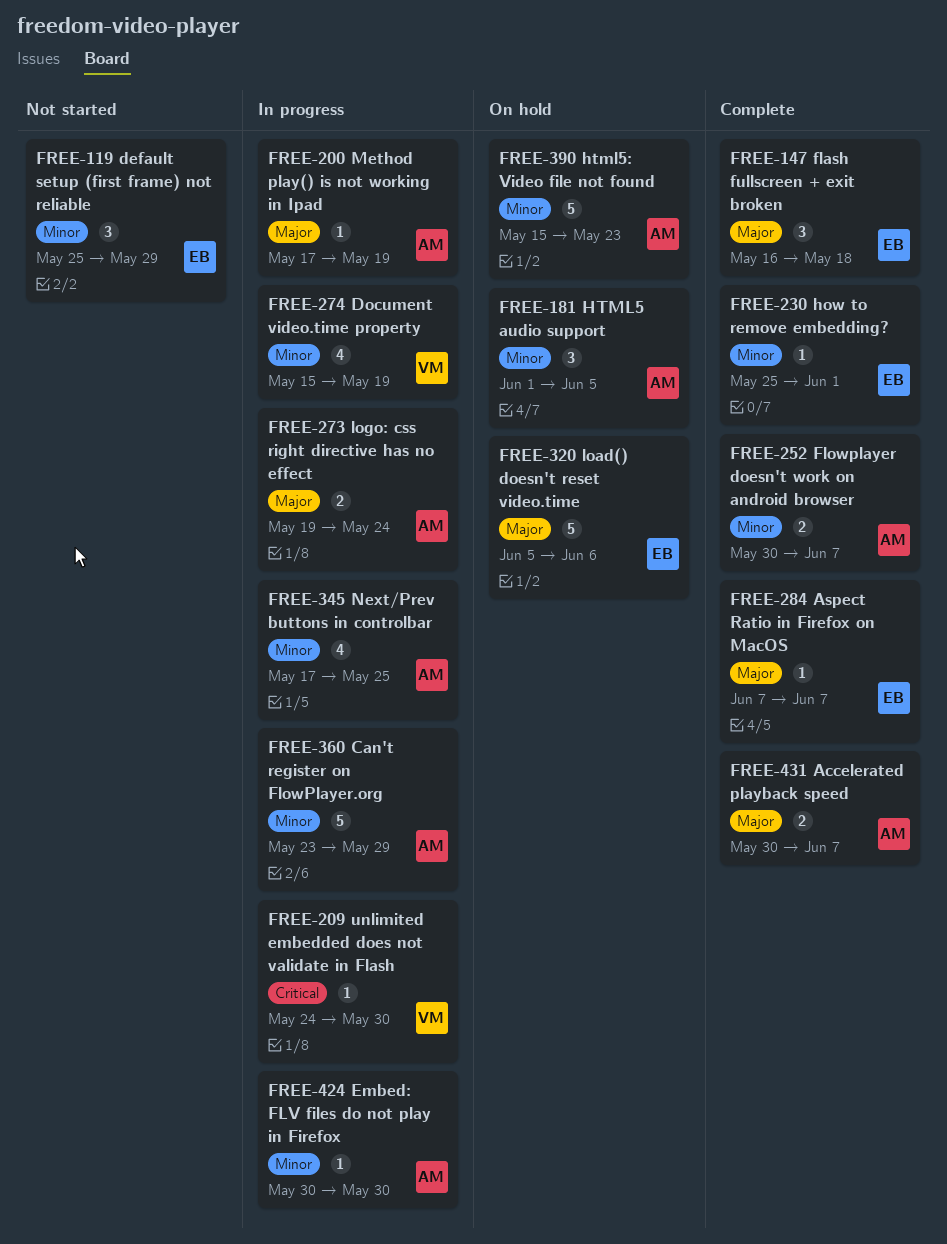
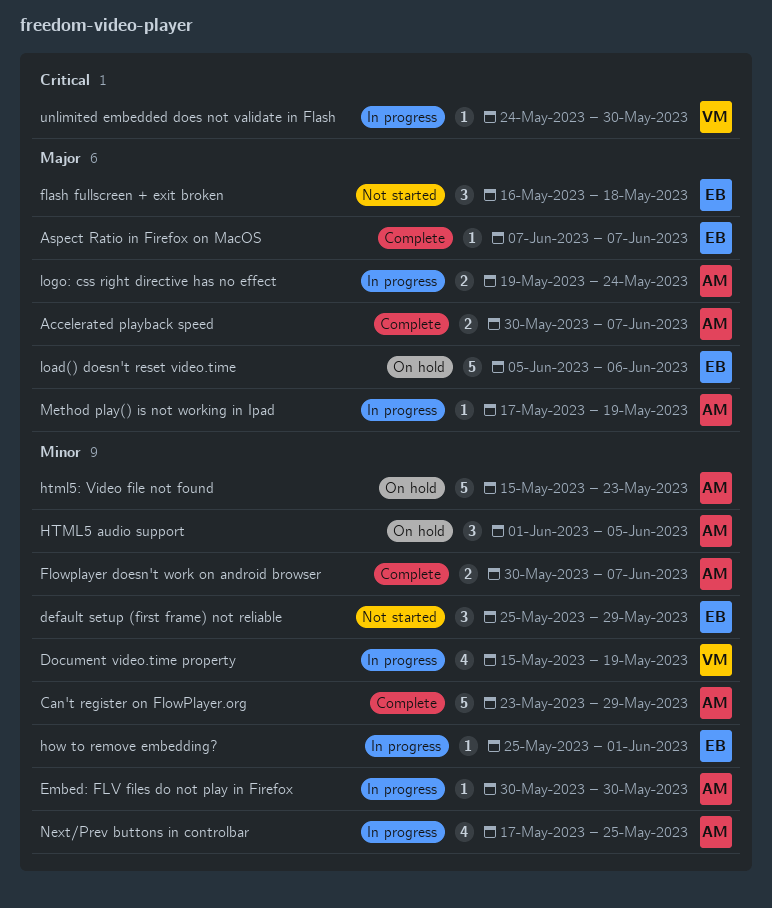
Can't register on FlowPlayer.org, status: In progress -> Complete
flash fullscreen + exit broken, status: Complete -> Not started
how to remove embedding?, status: Complete -> In progress

